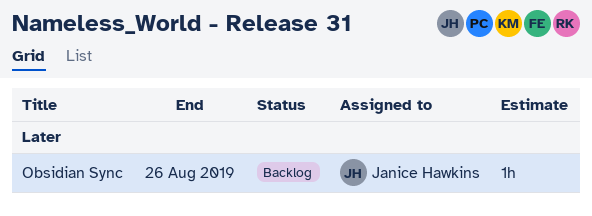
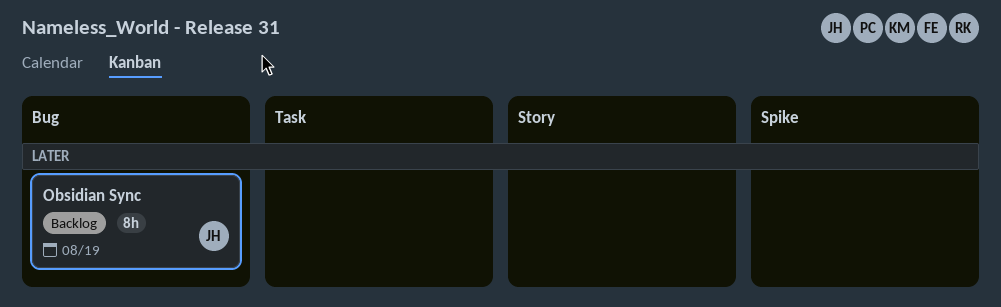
Obsidian Sync, estimate: 1h -> 8h
Obsidian Sync, due: Aug 26 -> Aug 19

